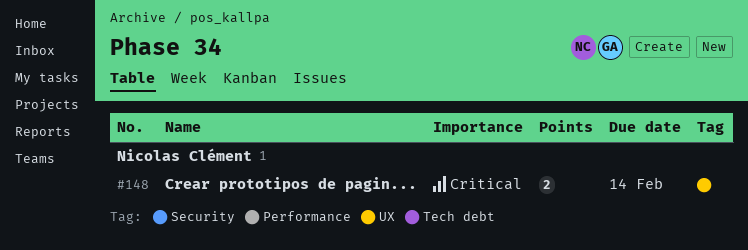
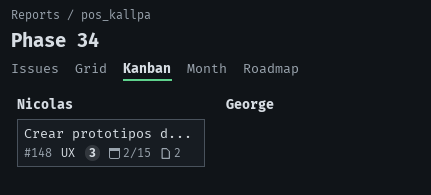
#148, estimate: 2 -> 3
#148, due: Feb 14 -> Feb 15

